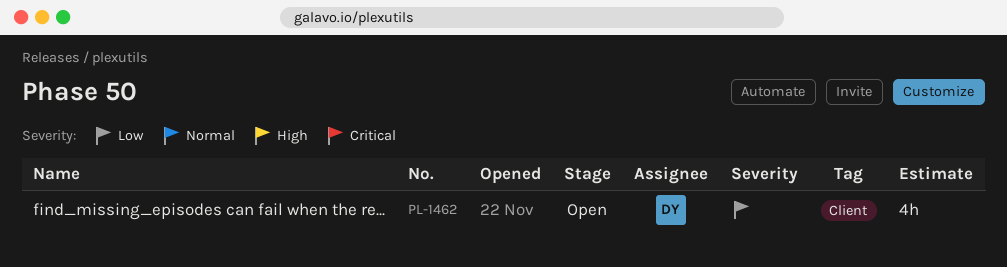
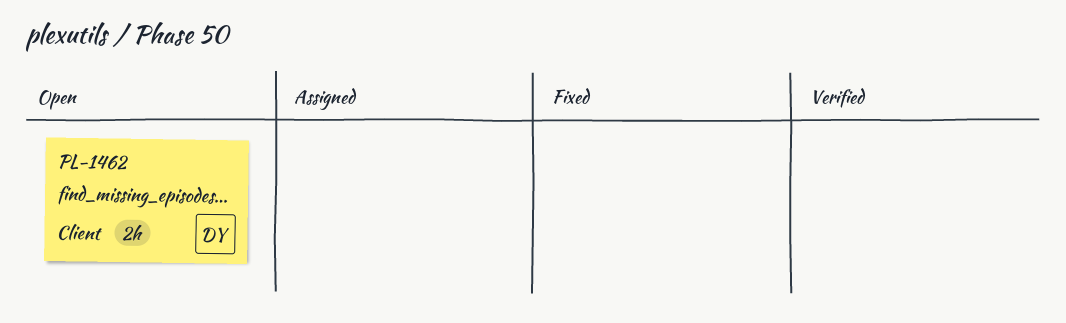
PL-1462, estimate: 4h -> 2h

